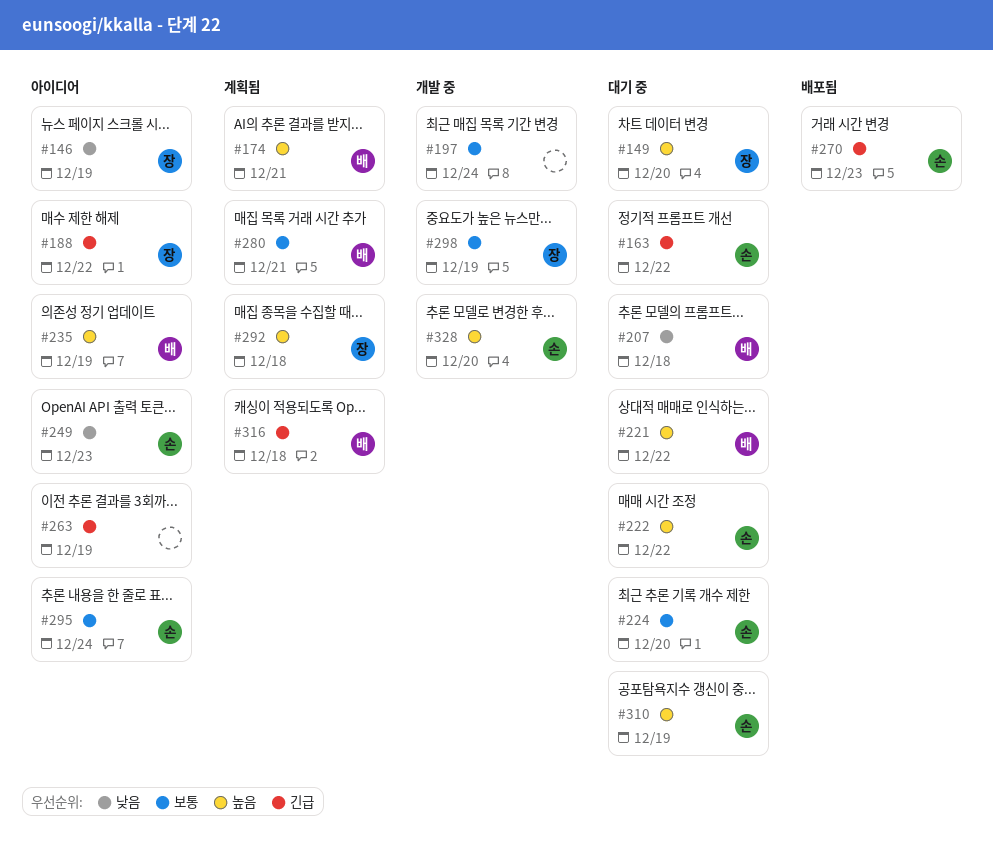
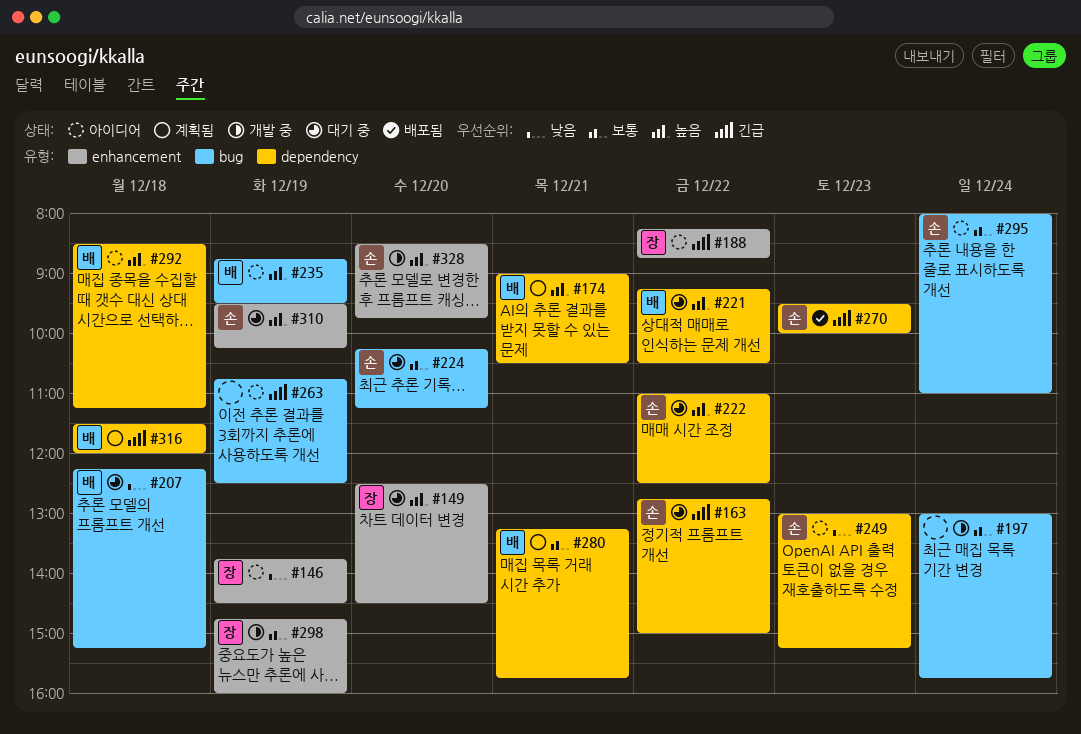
#292, status: 계획됨 -> 아이디어
#292, owner: 장 -> 배

